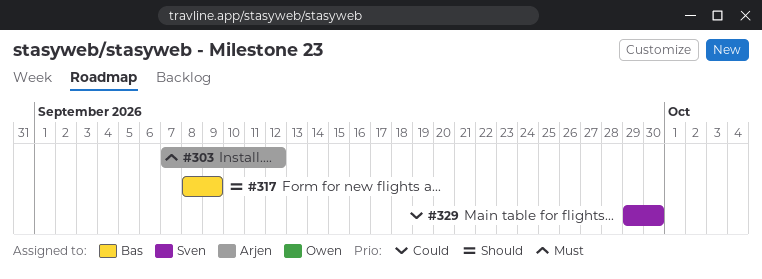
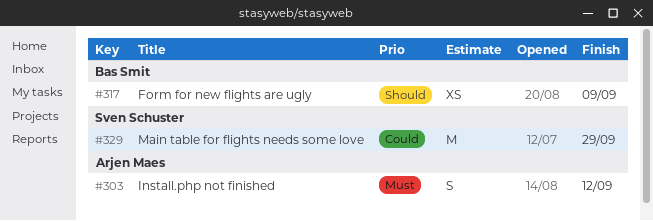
#329, due: Sep 30 -> Sep 29

